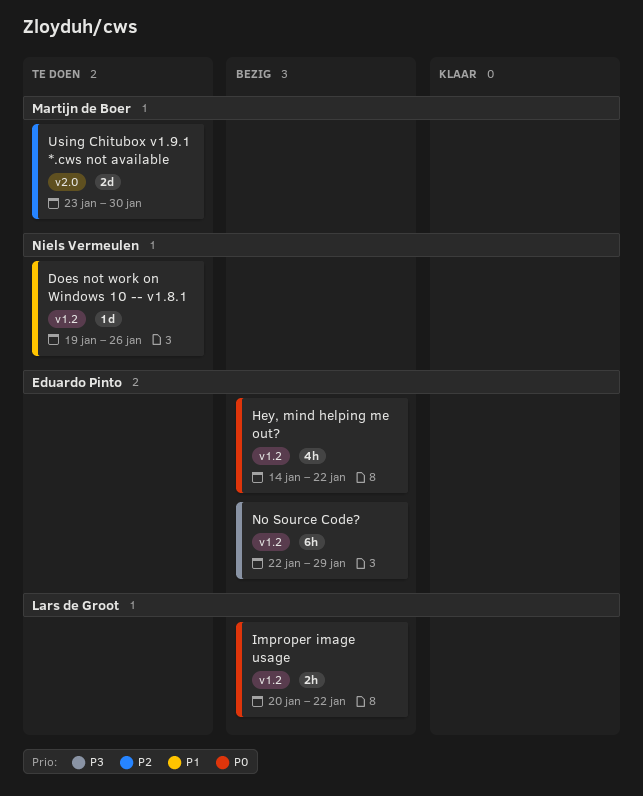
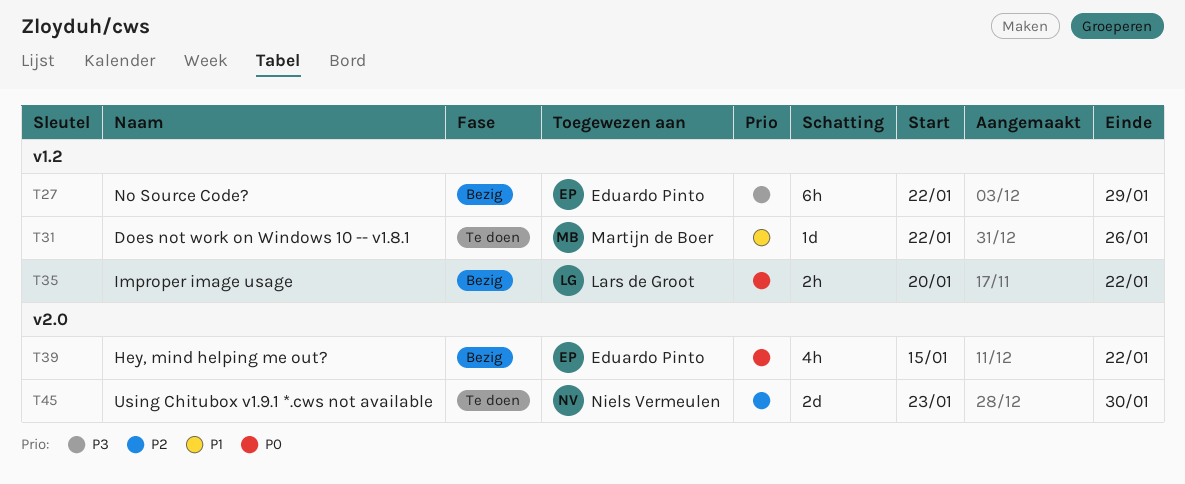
Does not work on Windows 10 -- v1.8.1, owner: Niels Vermeulen -> Martijn de Boer
Does not work on Windows 10 -- v1.8.1, start: Jan 19 -> Jan 22
Hey, mind helping me out?, label: v1.2 -> v2.0
Hey, mind helping me out?, start: Jan 14 -> Jan 15
Using Chitubox v1.9.1 *.cws not available, owner: Martijn de Boer -> Niels Vermeulen

